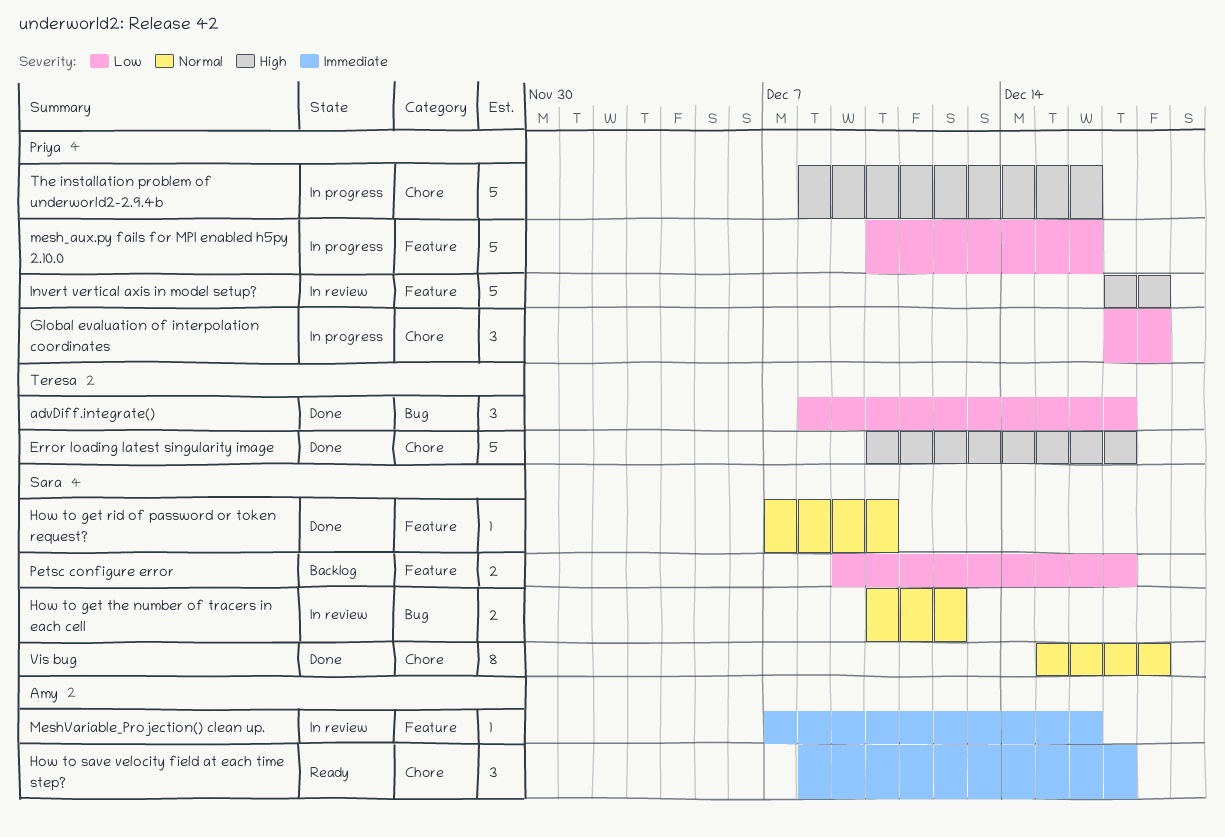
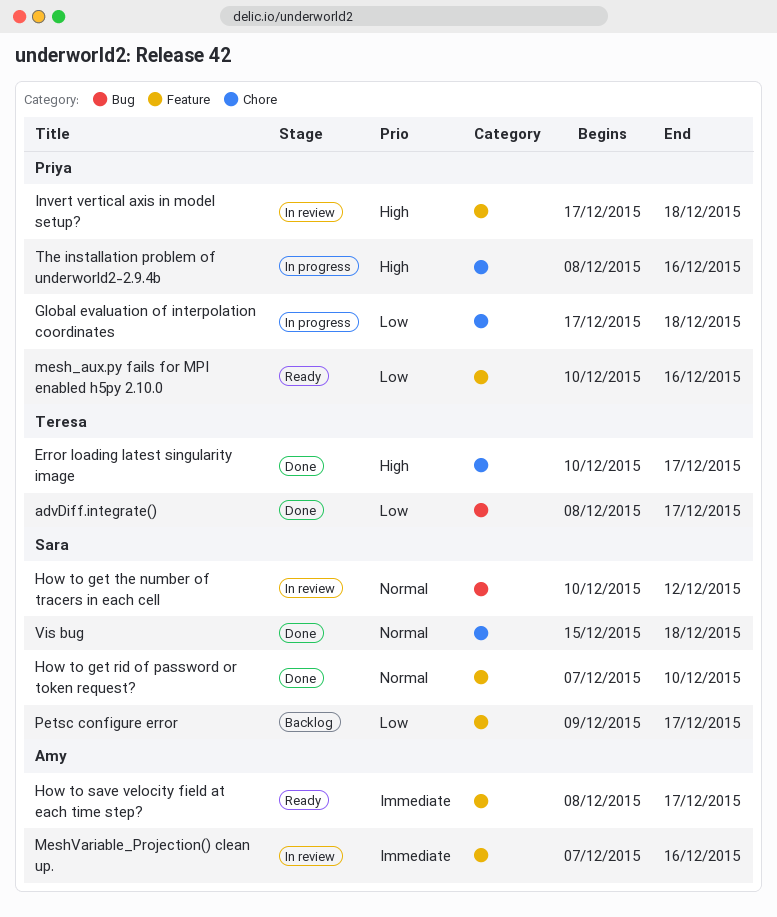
How to save velocity field at each time step?, label: Chore -> Feature
mesh_aux.py fails for MPI enabled h5py 2.10.0, status: In progress -> Ready

